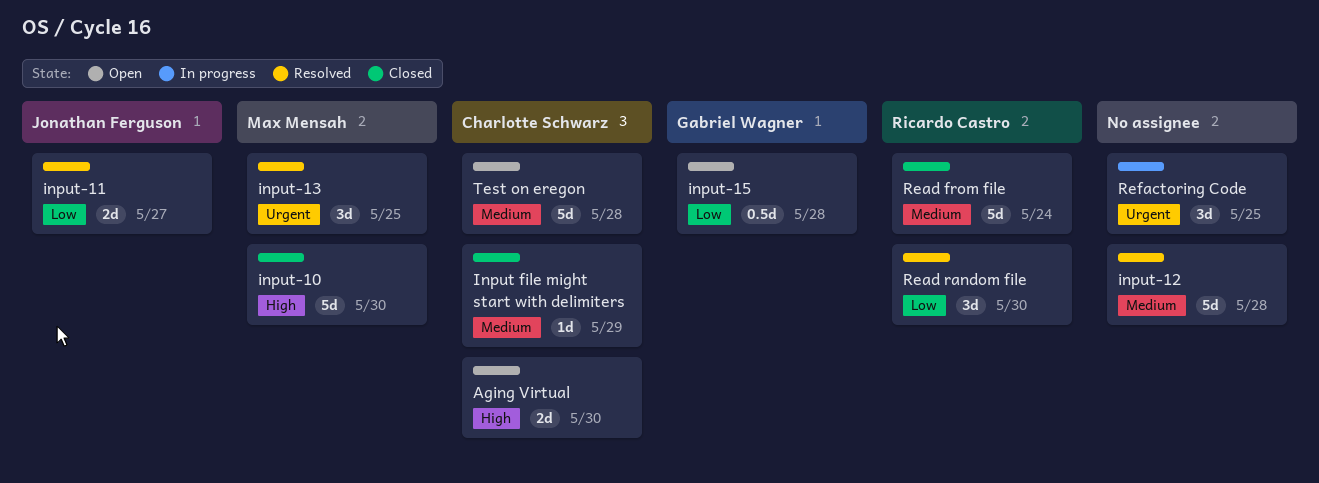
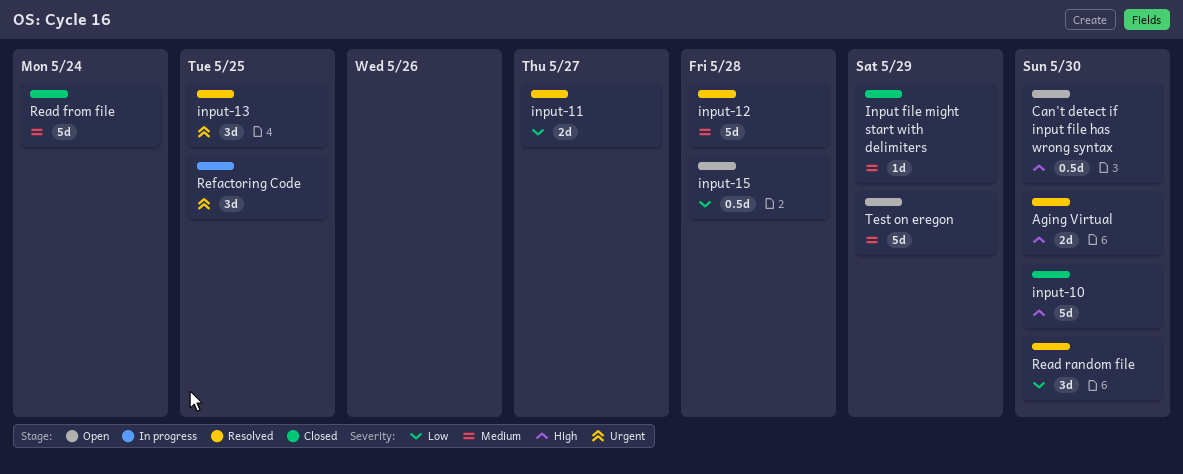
Aging Virtual, status: Open -> Resolved
Can't detect if input file has wrong syntax: none -> present
Test on eregon, due: May 28 -> May 29

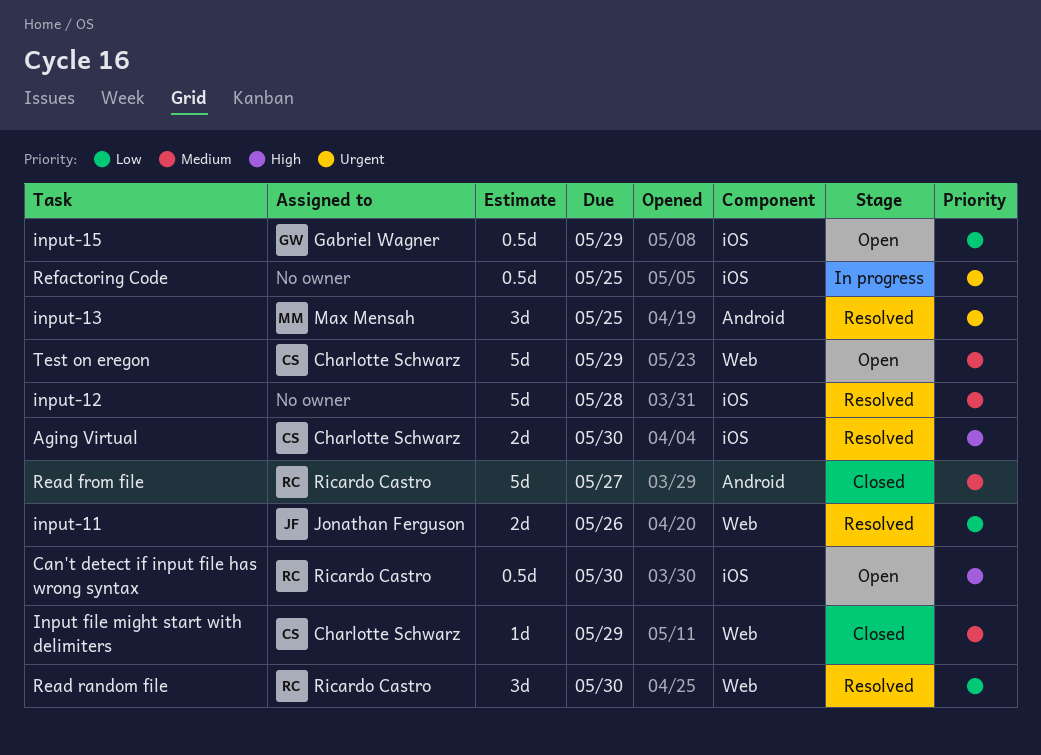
input-10: present -> none
input-11, due: May 27 -> May 26
input-15, due: May 28 -> May 29
Read from file, due: May 24 -> May 27
Refactoring Code, estimate: 3d -> 0.5d

